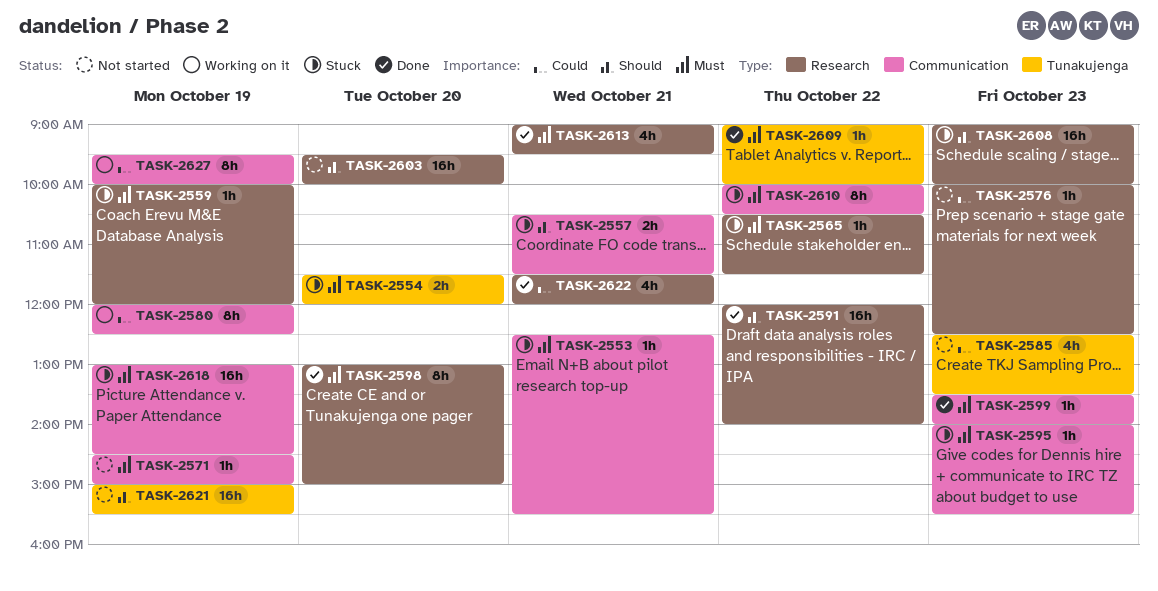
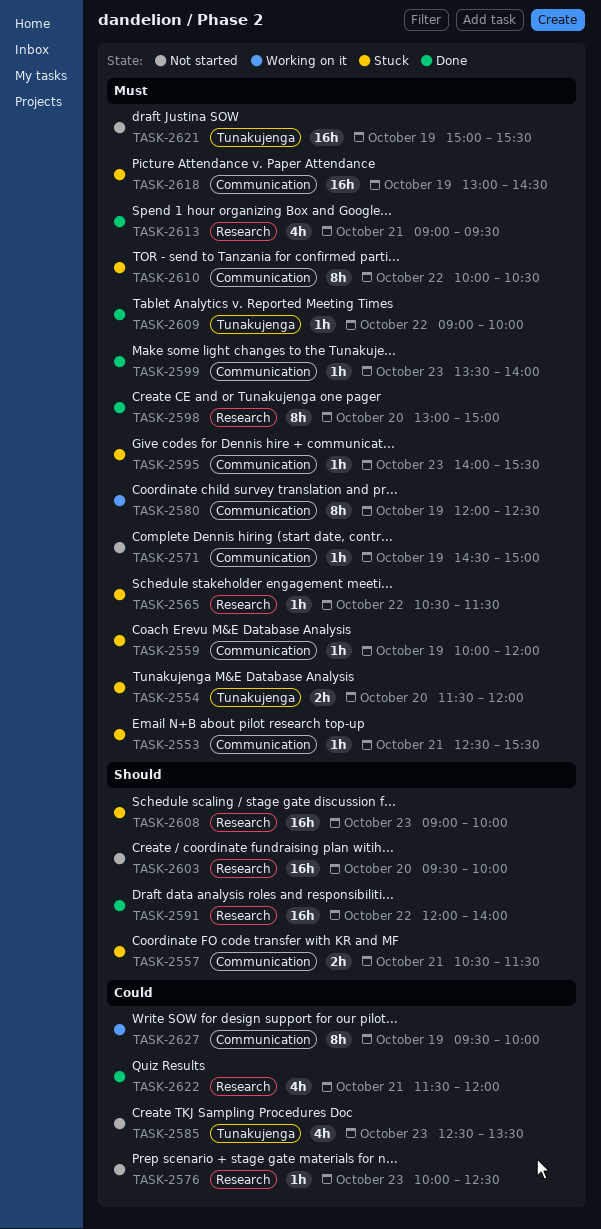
TASK-2559, label: Research -> Communication
TASK-2580, priority: Could -> Must
TASK-2621, priority: Should -> Must

